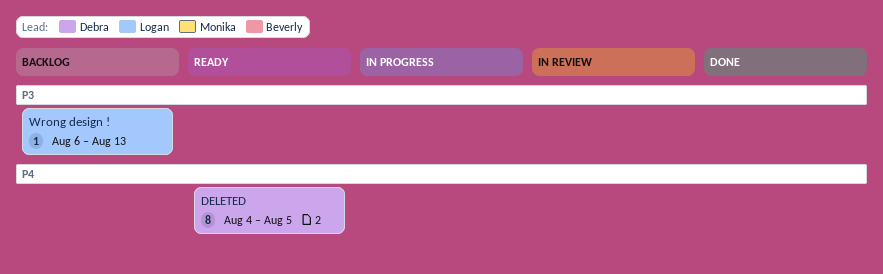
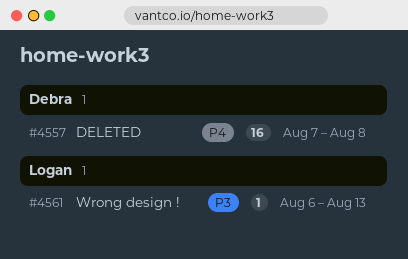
DELETED, estimate: 8 -> 16
DELETED, start: Aug 4 -> Aug 7
DELETED, due: Aug 5 -> Aug 8

